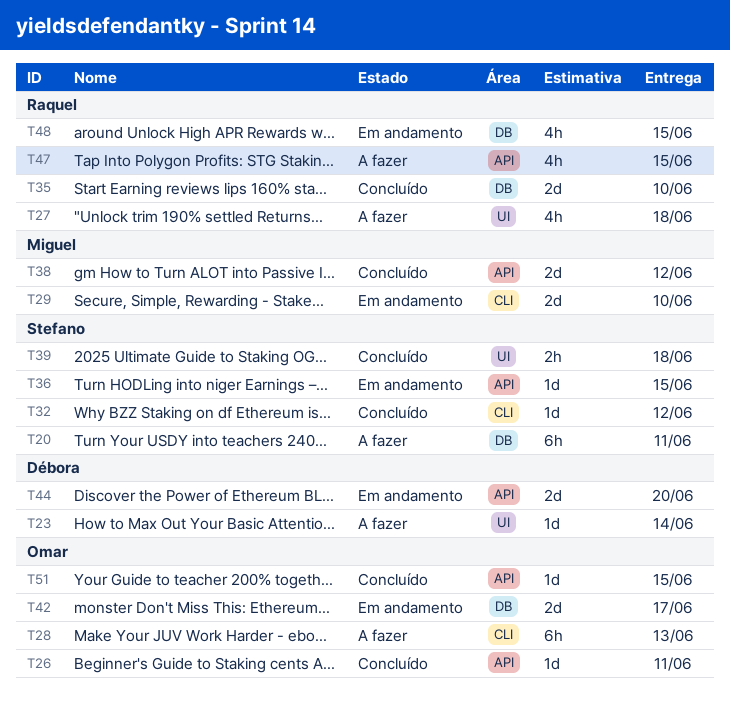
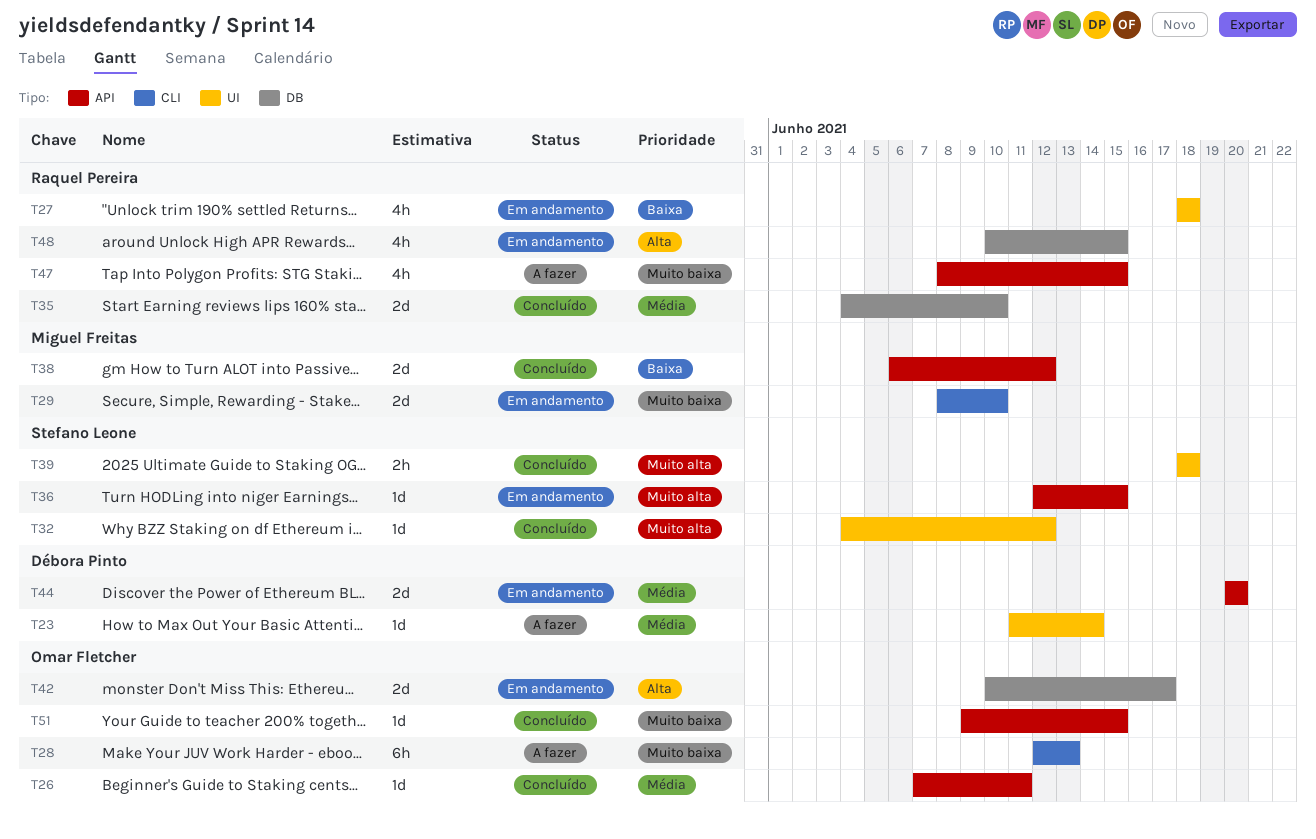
T20: present -> none
T27, status: A fazer -> Em andamento
T32, label: CLI -> UI

